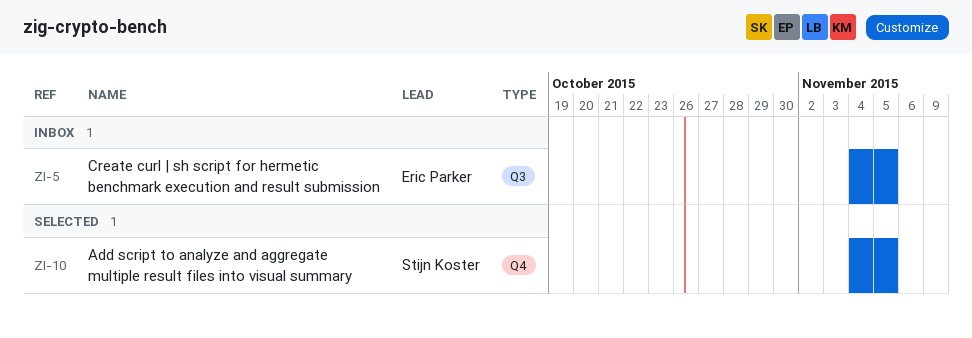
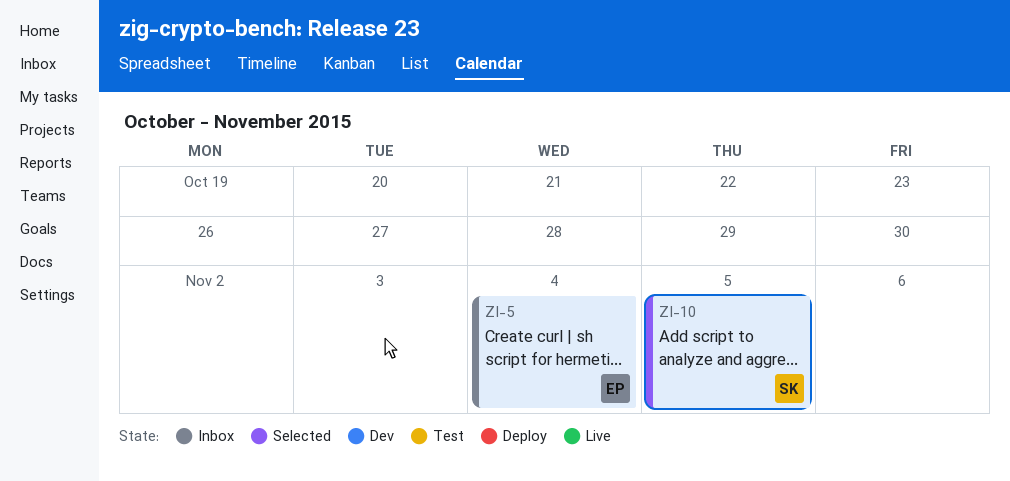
ZI-5, due: Nov 5 -> Nov 4

